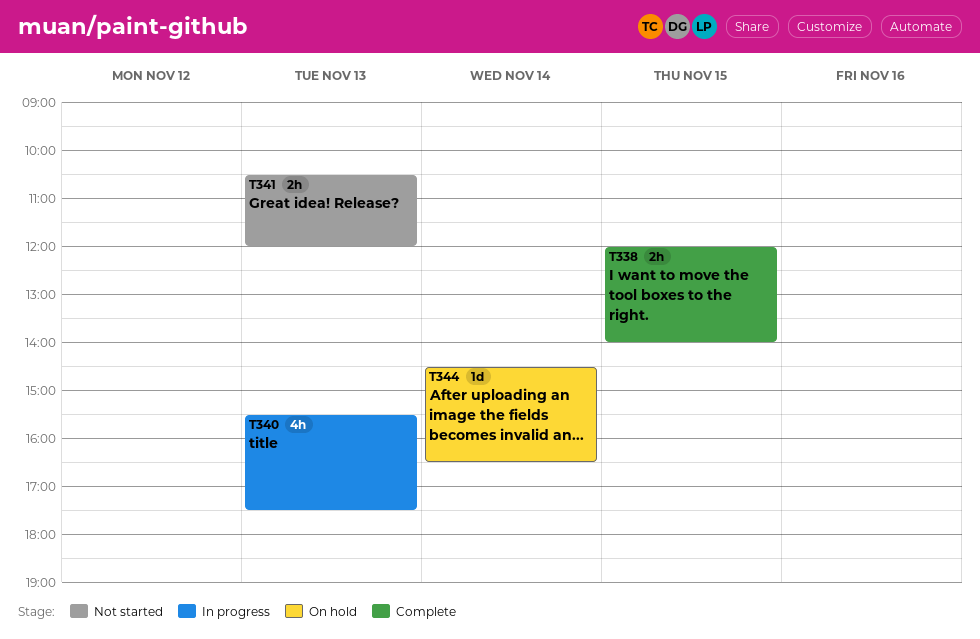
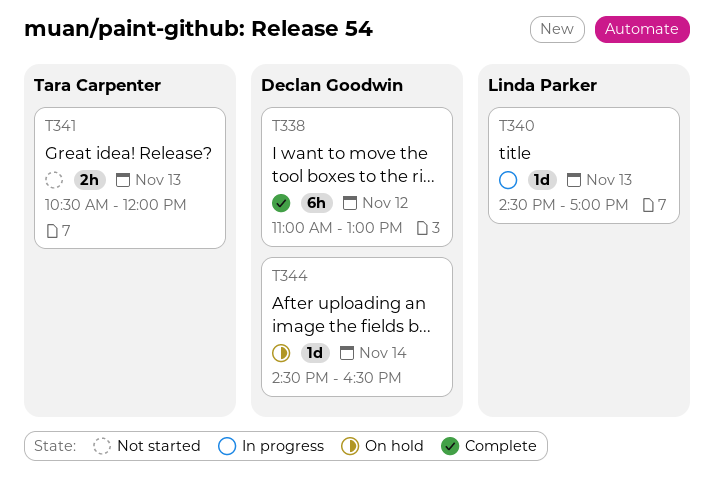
T338, estimate: 2h -> 6h
T338, day: Nov 15 -> Nov 12
T338, begins: 12:00 -> 11:00
T338, ends: 14:00 -> 13:00
T340, estimate: 4h -> 1d
T340, begins: 15:30 -> 14:30
T340, ends: 17:30 -> 17:00

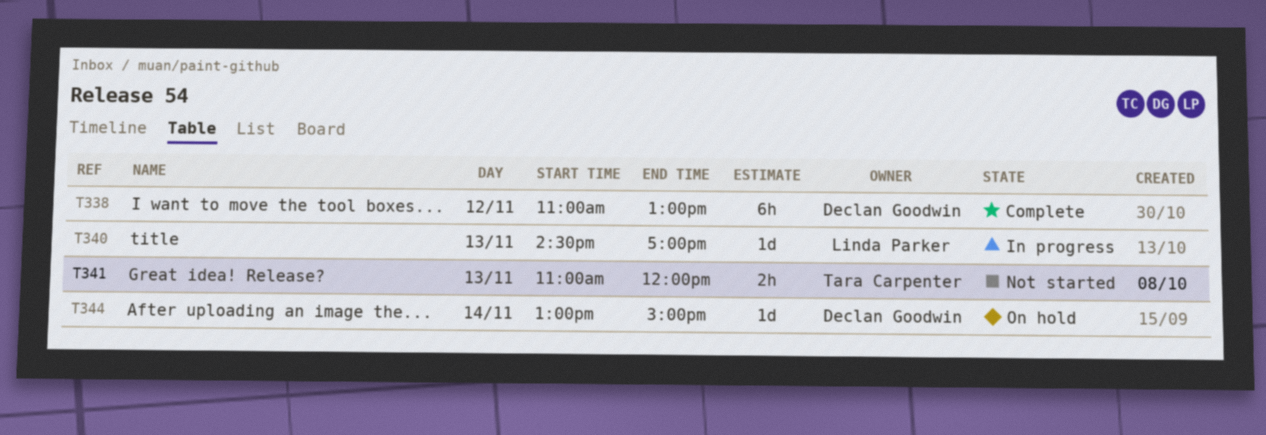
T341, begins: 10:30 -> 11:00
T344, begins: 14:30 -> 13:00
T344, ends: 16:30 -> 15:00

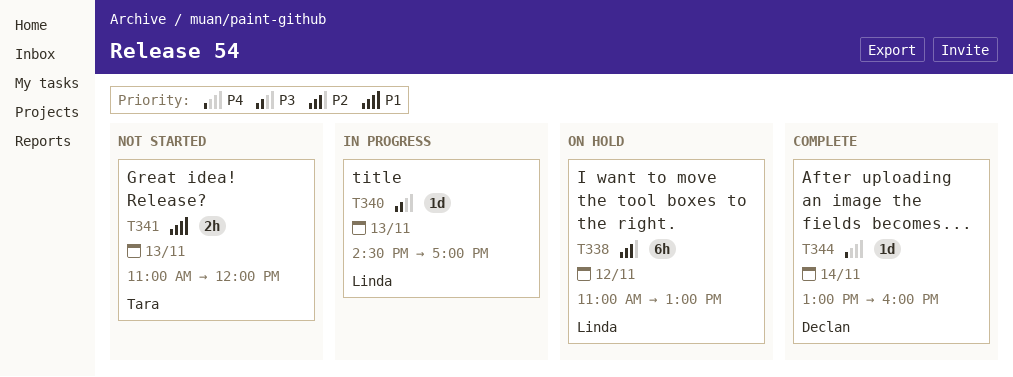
T338, status: Complete -> On hold
T338, owner: Declan Goodwin -> Linda Parker
T344, status: On hold -> Complete
T344, ends: 15:00 -> 16:00

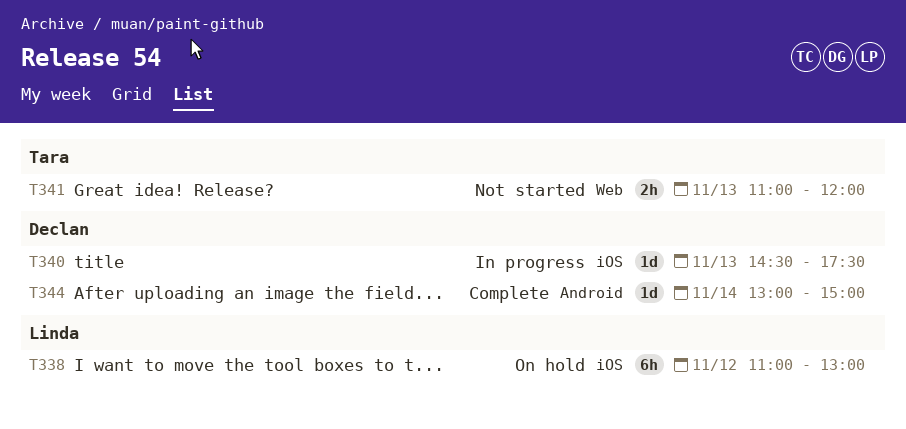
T340, owner: Linda -> Declan
T340, ends: 17:00 -> 17:30
T344, ends: 16:00 -> 15:00

